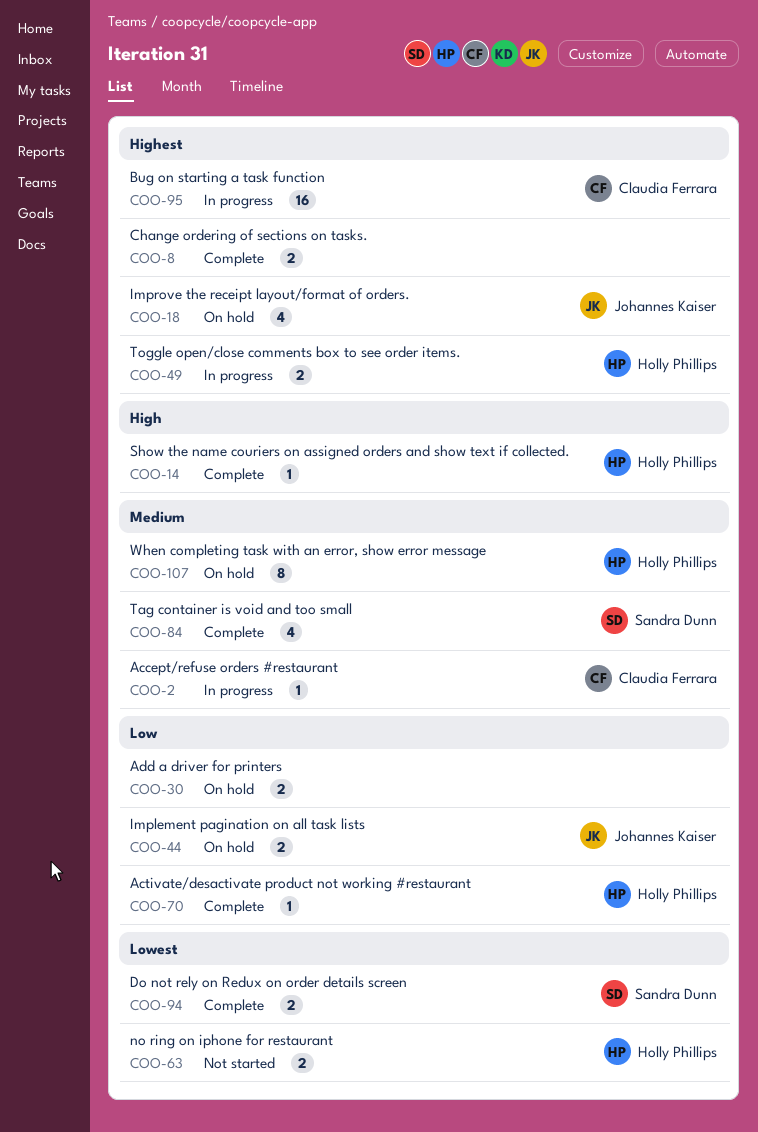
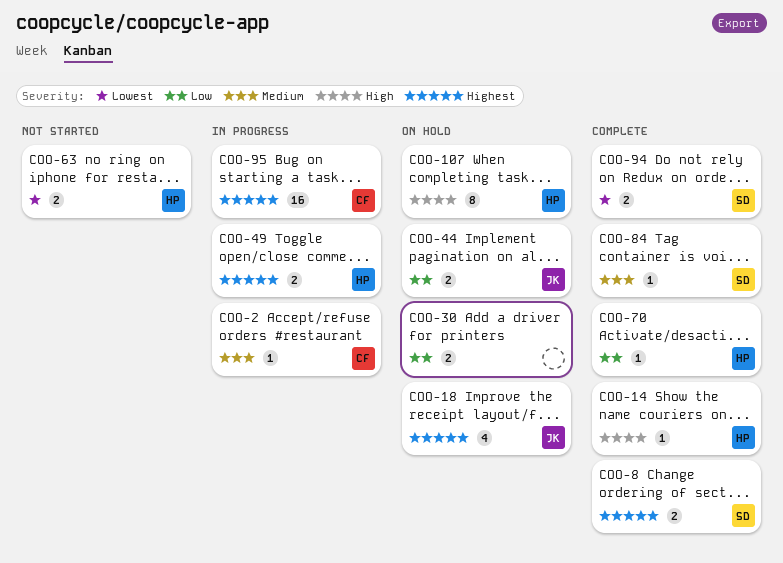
COO-8, owner: none -> Sandra Dunn
COO-84, estimate: 4 -> 1
COO-107, priority: Medium -> High

